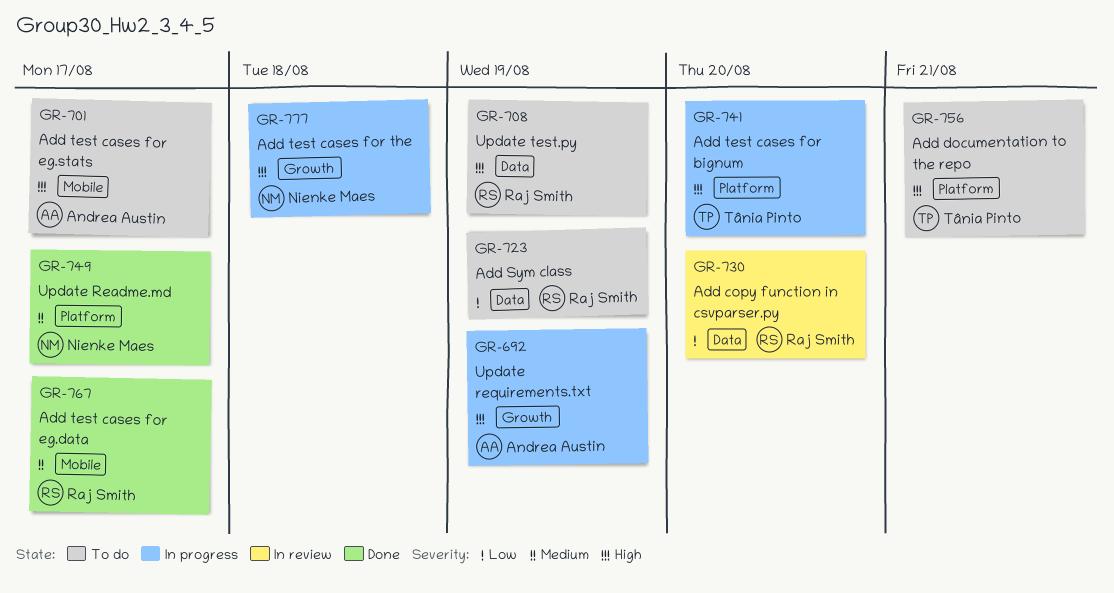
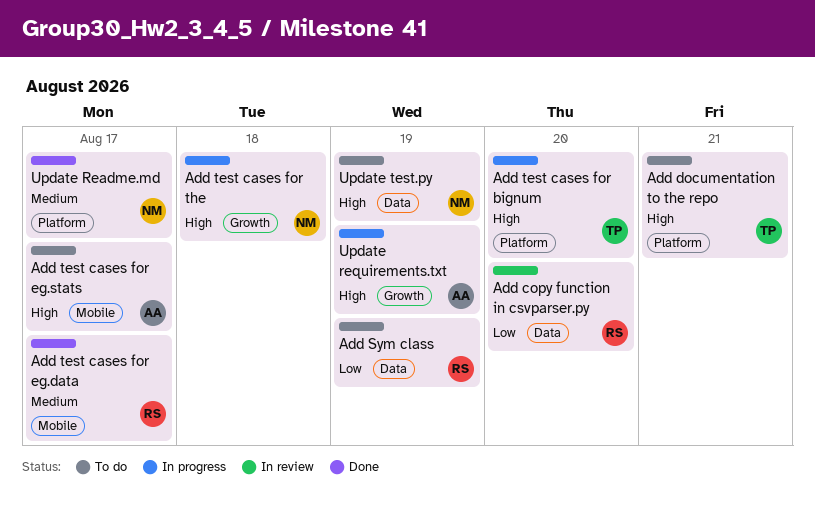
Update test.py, owner: Raj Smith -> Nienke Maes

